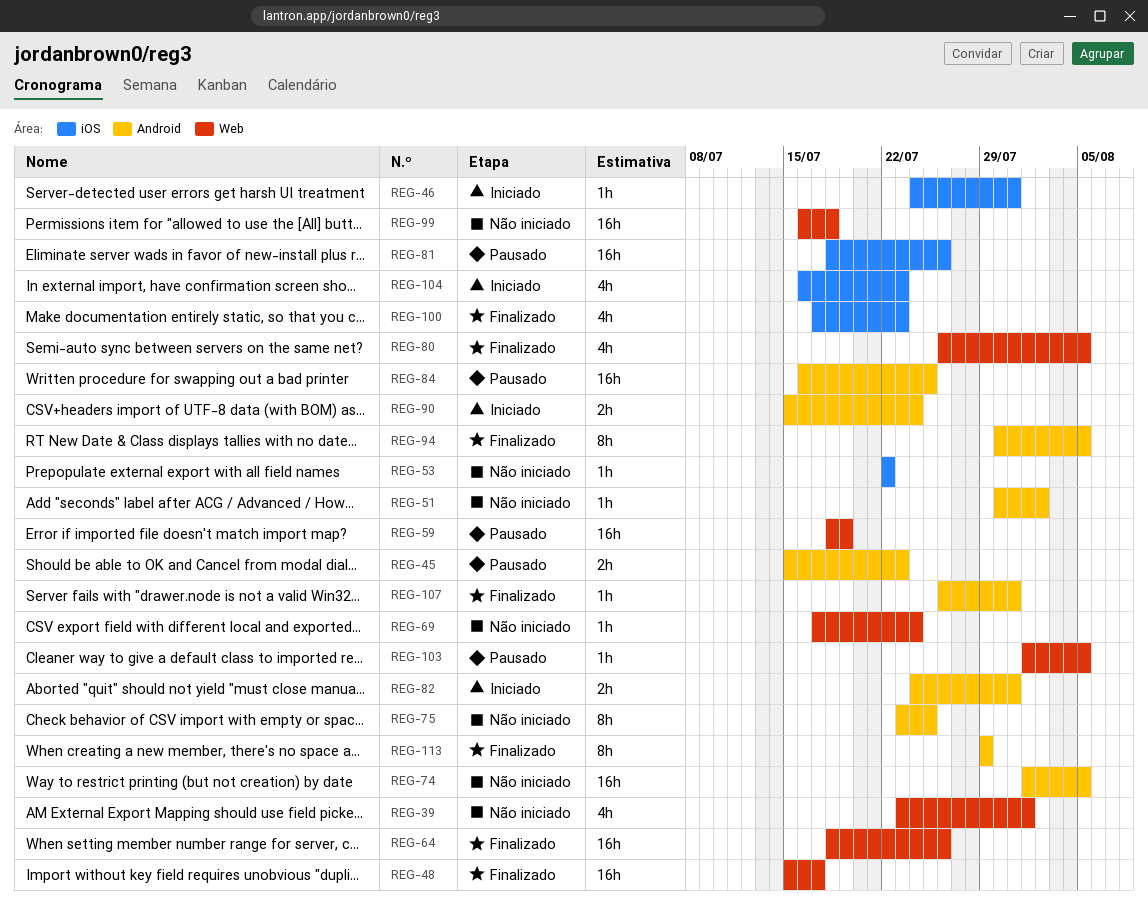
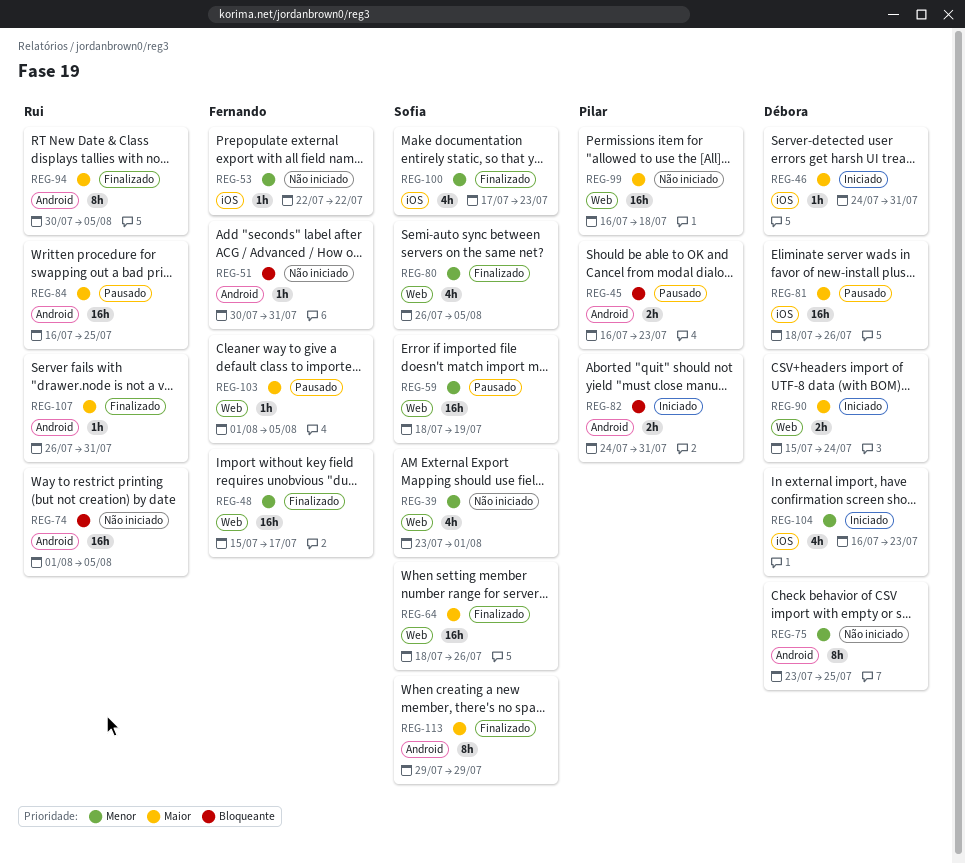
REG-45, start: Jul 15 -> Jul 16
REG-51, due: Aug 2 -> Jul 31
REG-69: present -> none
REG-90, label: Android -> Web

